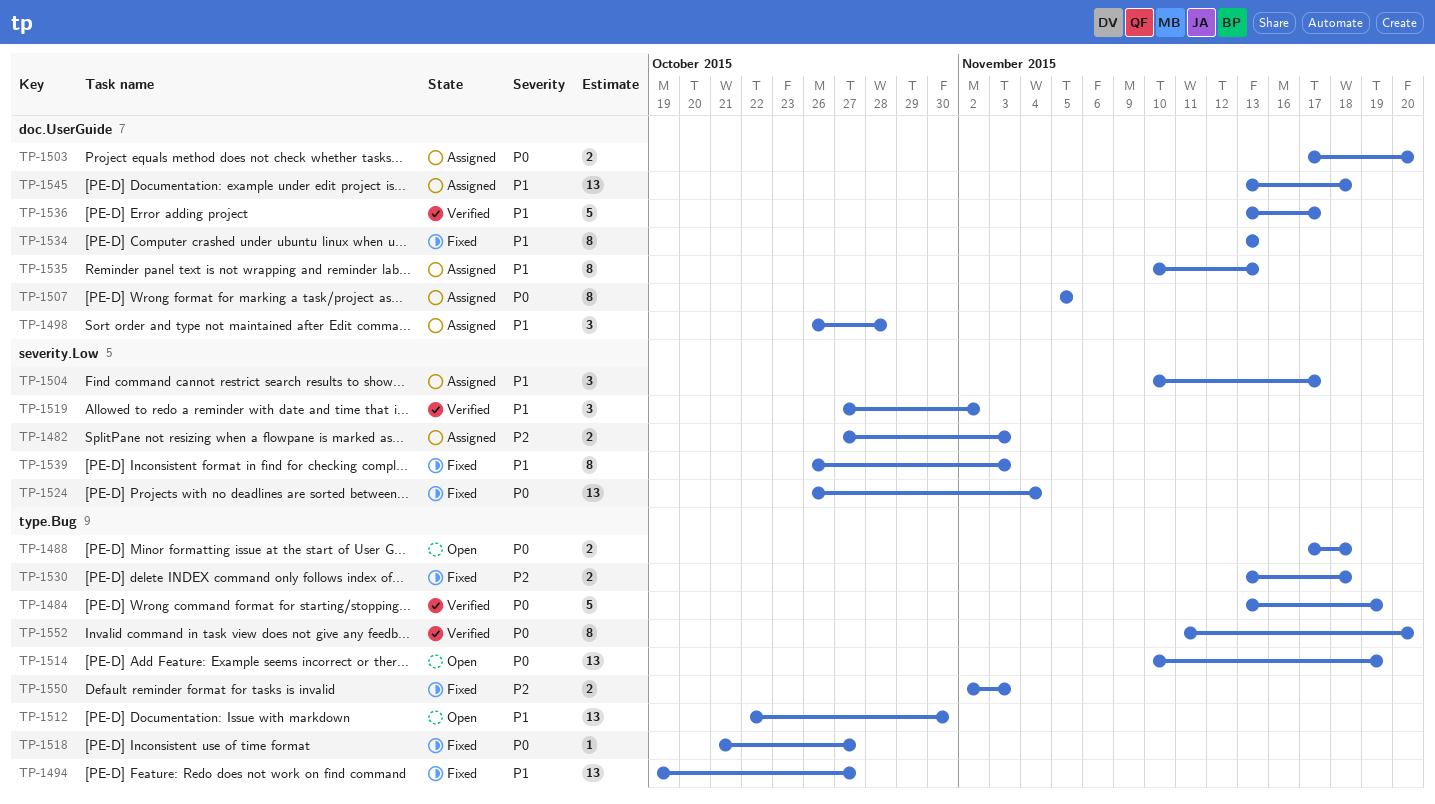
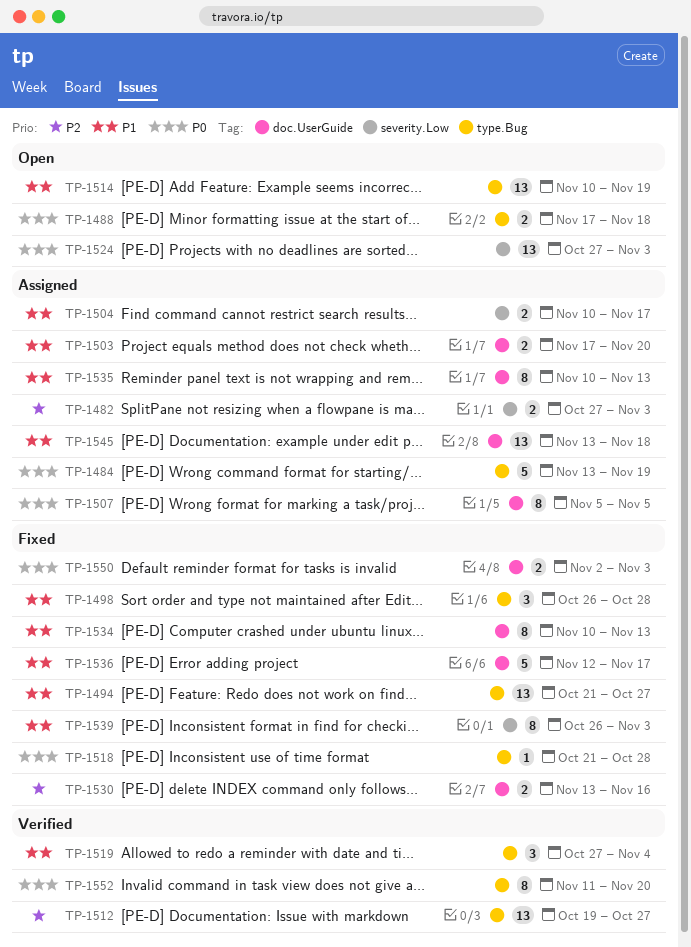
TP-1484, status: Verified -> Assigned
TP-1494, start: Oct 19 -> Oct 21
TP-1498, status: Assigned -> Fixed
TP-1498, label: doc.UserGuide -> type.Bug
TP-1503, priority: P0 -> P1
TP-1504, estimate: 3 -> 2
TP-1512, status: Open -> Verified
TP-1512, priority: P1 -> P2
TP-1512, start: Oct 22 -> Oct 19
TP-1512, due: Oct 30 -> Oct 27
TP-1514, priority: P0 -> P1
TP-1518, due: Oct 27 -> Oct 28
TP-1519, label: severity.Low -> type.Bug
TP-1519, due: Nov 2 -> Nov 4
TP-1524, status: Fixed -> Open
TP-1524, start: Oct 26 -> Oct 27
TP-1524, due: Nov 4 -> Nov 3
TP-1530, label: type.Bug -> doc.UserGuide
TP-1530, due: Nov 18 -> Nov 16
TP-1534, start: Nov 13 -> Nov 10
TP-1536, status: Verified -> Fixed
TP-1536, start: Nov 13 -> Nov 12
TP-1550, priority: P2 -> P0
TP-1550, label: type.Bug -> doc.UserGuide

